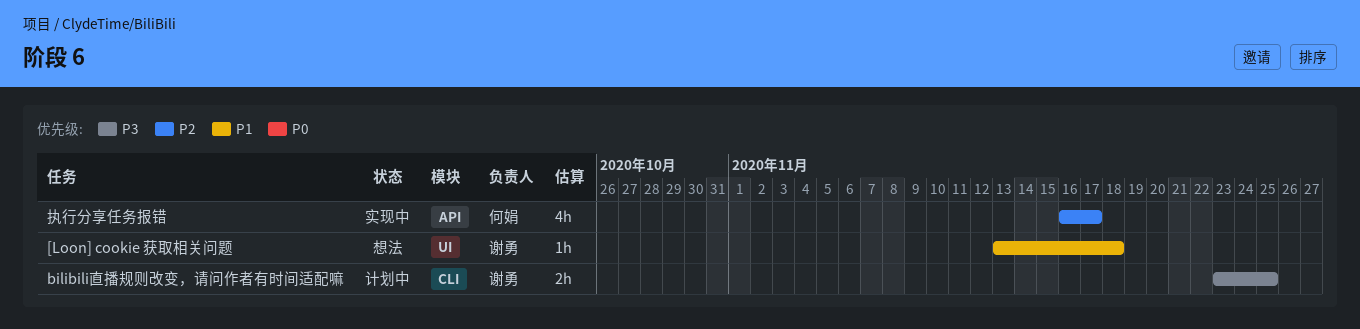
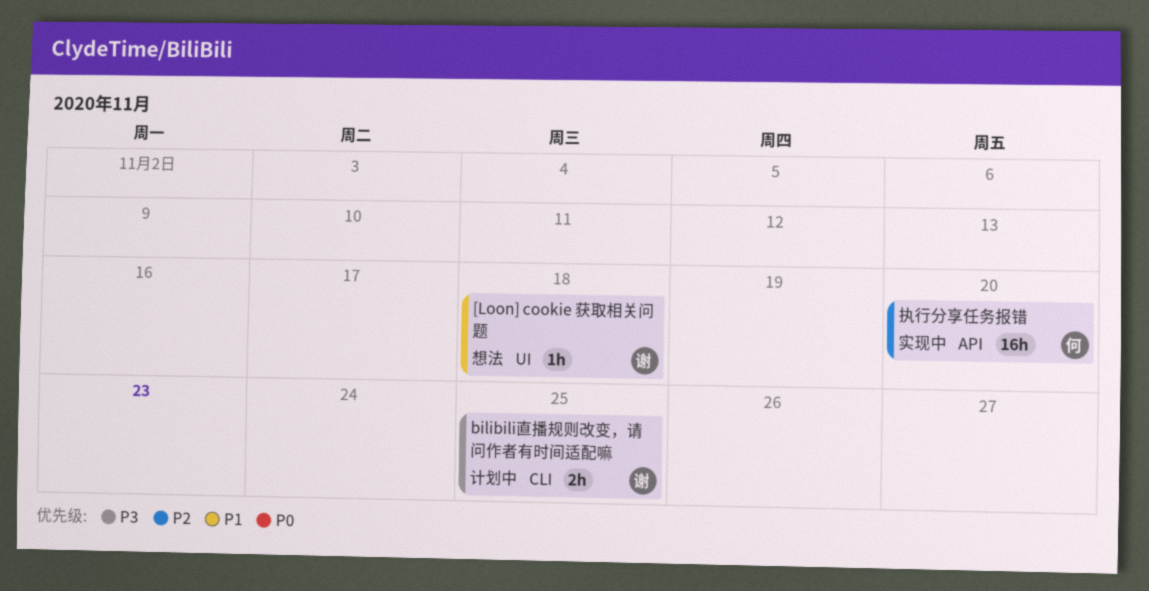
执行分享任务报错, estimate: 4h -> 16h
执行分享任务报错, due: Nov 17 -> Nov 20

